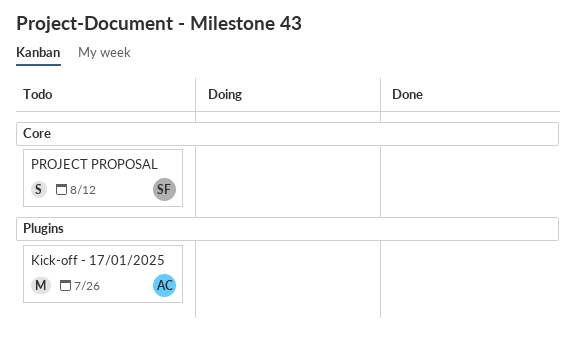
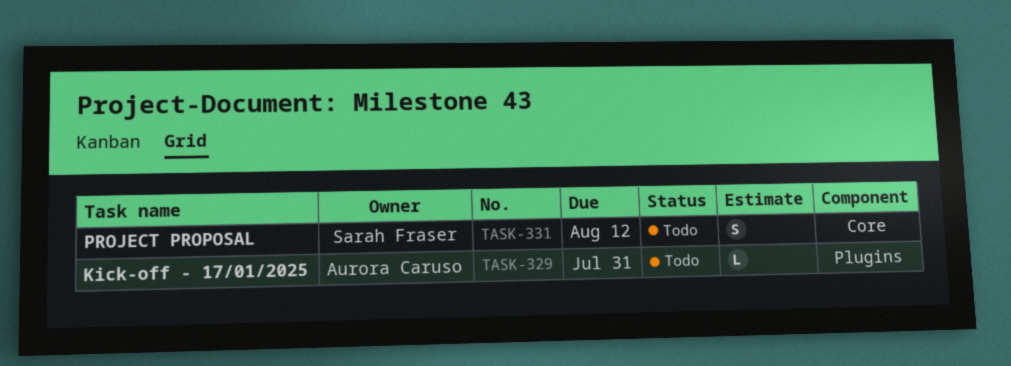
Kick-off - 17/01/2025, estimate: M -> L
Kick-off - 17/01/2025, due: Jul 26 -> Jul 31

